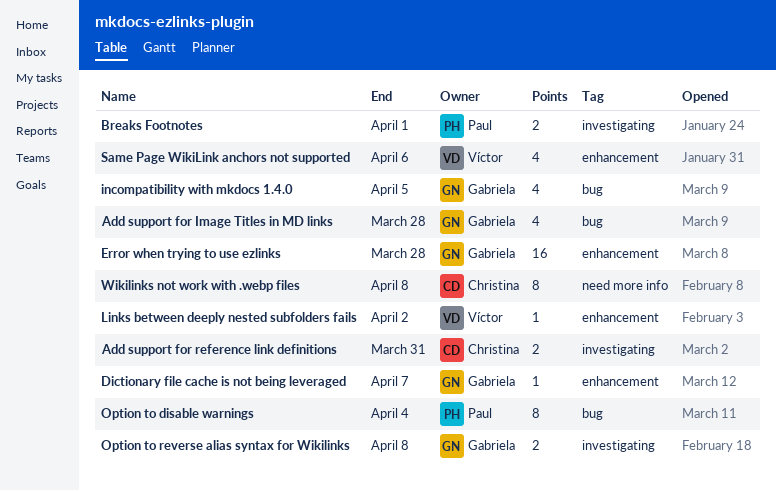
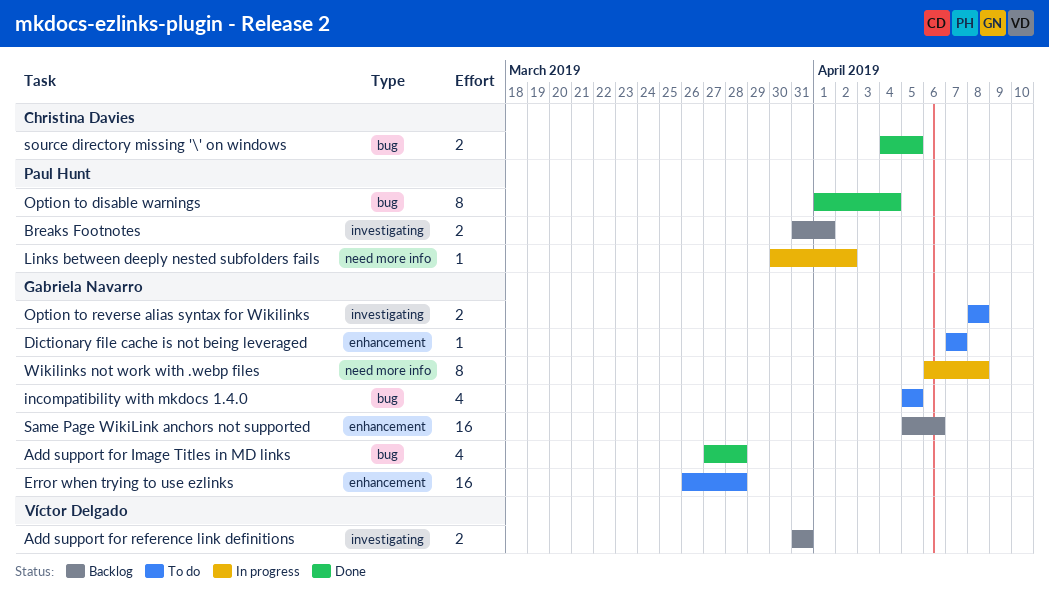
Add support for reference link definitions, owner: Christina Davies -> Víctor Delgado
Links between deeply nested subfolders fails, owner: Víctor Delgado -> Paul Hunt
Links between deeply nested subfolders fails, label: enhancement -> need more info
Same Page WikiLink anchors not supported, owner: Víctor Delgado -> Gabriela Navarro
Same Page WikiLink anchors not supported, estimate: 4 -> 16
source directory missing '\' on windows: none -> present
Wikilinks not work with .webp files, owner: Christina Davies -> Gabriela Navarro

